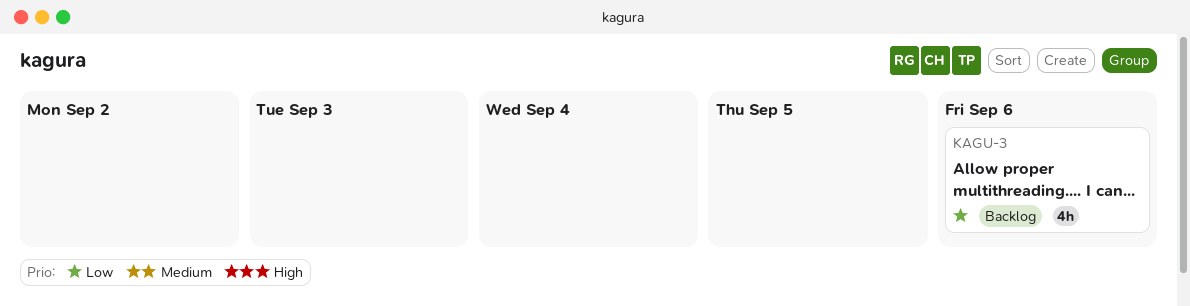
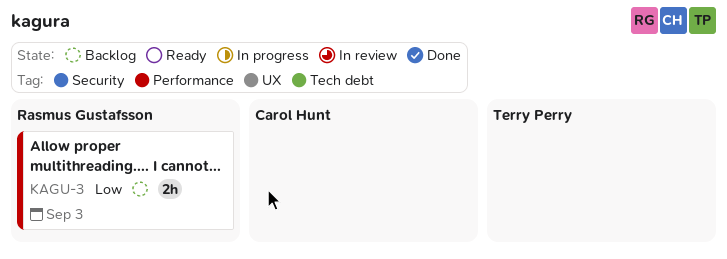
KAGU-3, estimate: 4h -> 2h
KAGU-3, due: Sep 6 -> Sep 3

